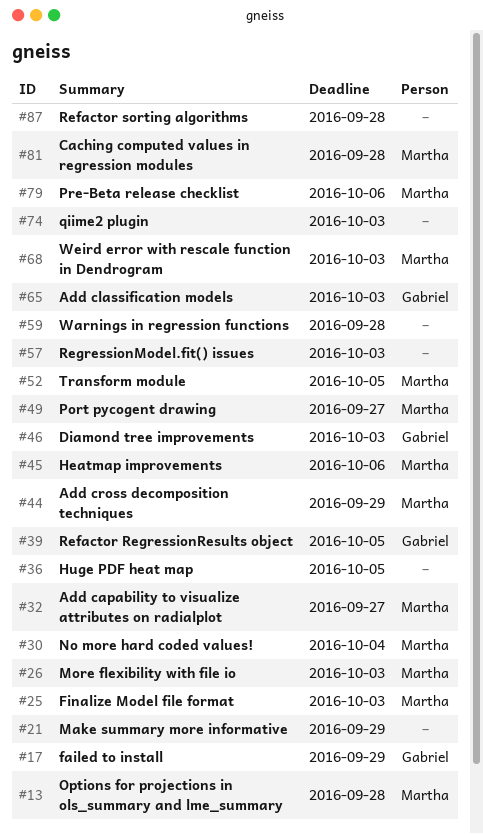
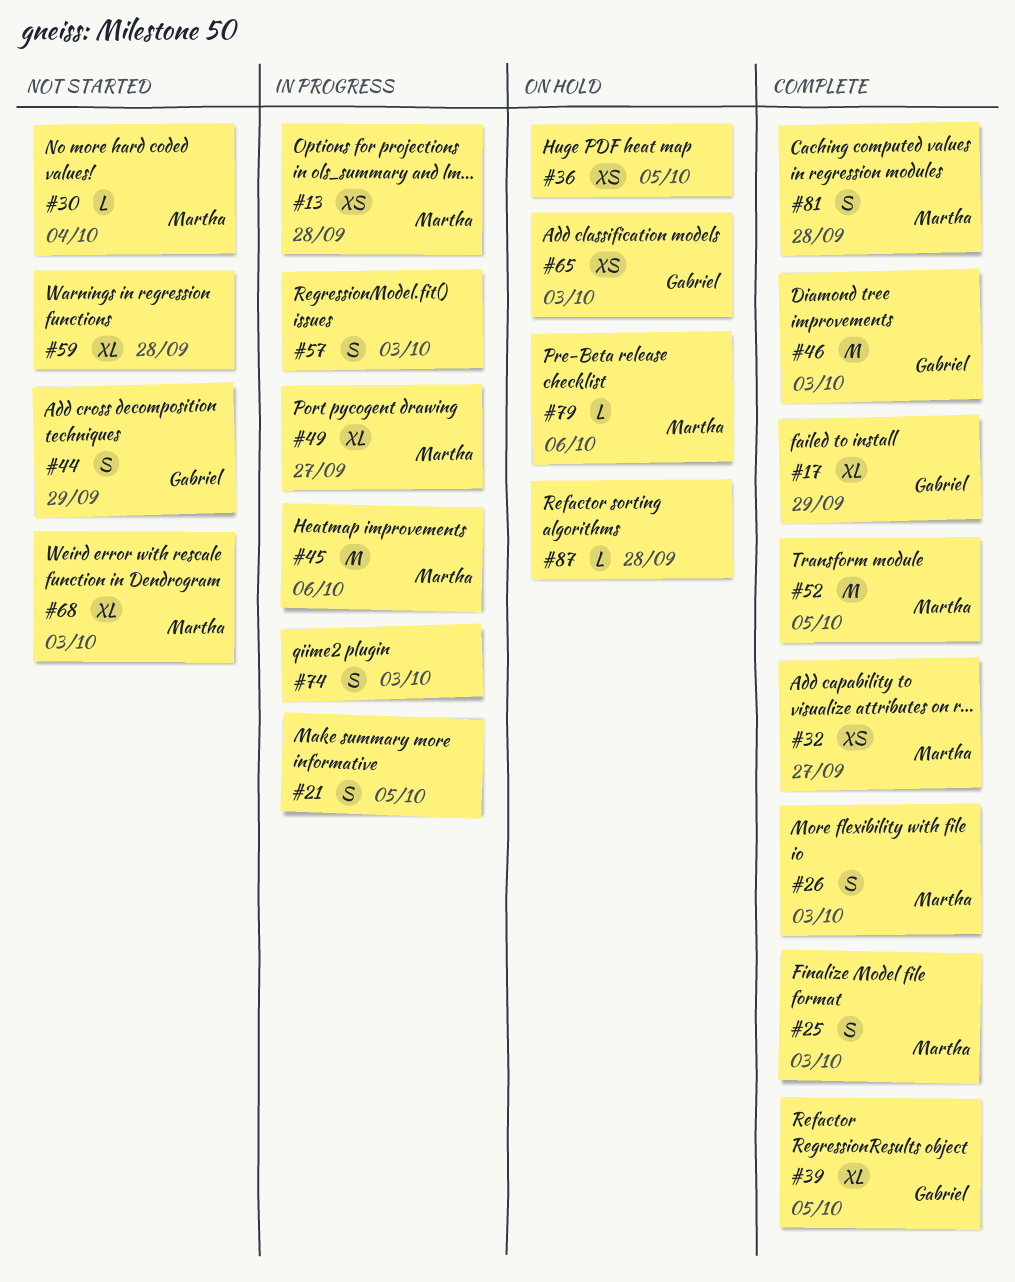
#21, due: Sep 29 -> Oct 5
#44, owner: Martha -> Gabriel

